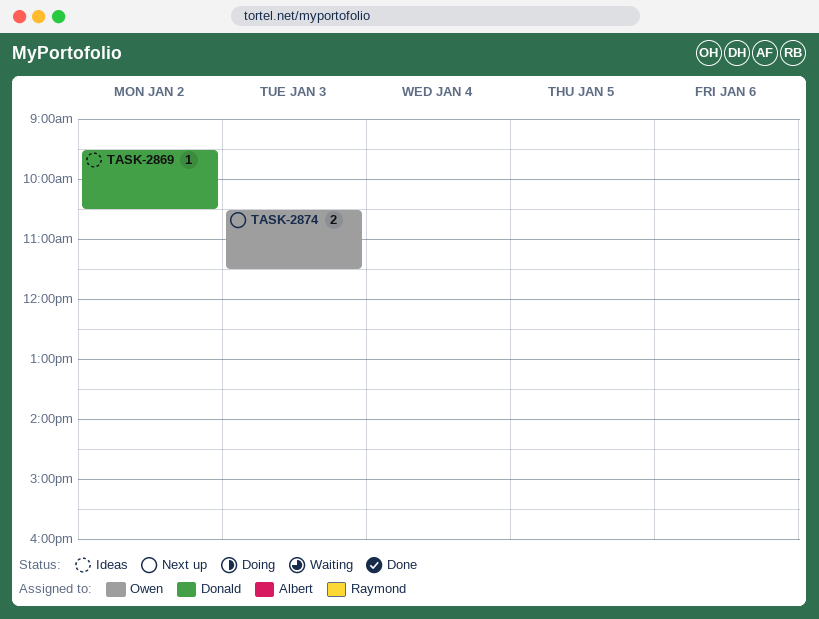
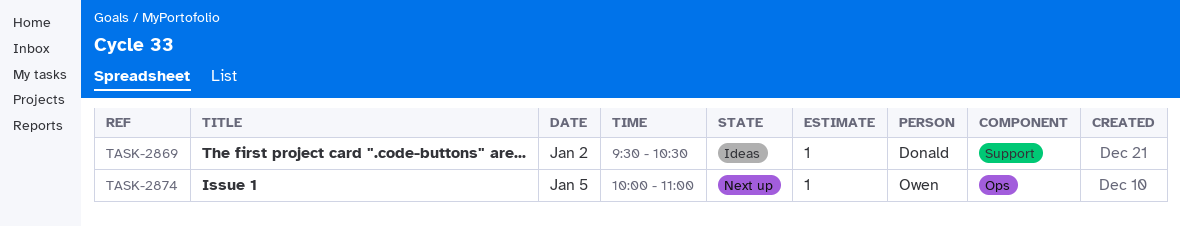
TASK-2874, estimate: 2 -> 1
TASK-2874, day: Jan 3 -> Jan 5
TASK-2874, begins: 10:30 -> 10:00
TASK-2874, ends: 11:30 -> 11:00

